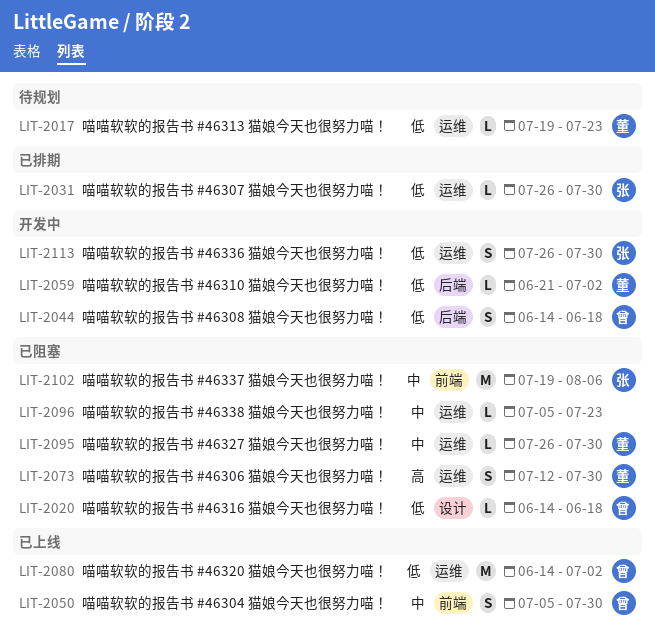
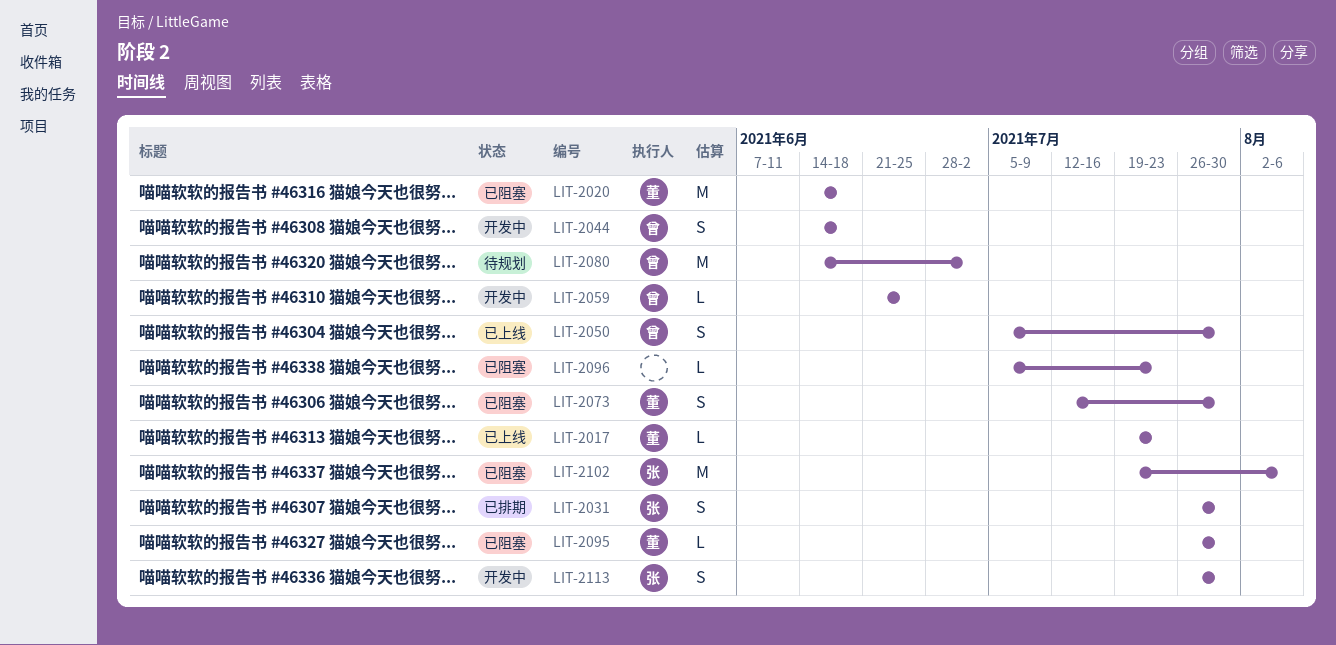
LIT-2017, status: 待规划 -> 已上线
LIT-2020, owner: 曾 -> 董
LIT-2020, estimate: L -> M
LIT-2031, estimate: L -> S
LIT-2059, owner: 董 -> 曾
LIT-2059, due: Jul 2 -> Jun 25
LIT-2080, status: 已上线 -> 待规划

